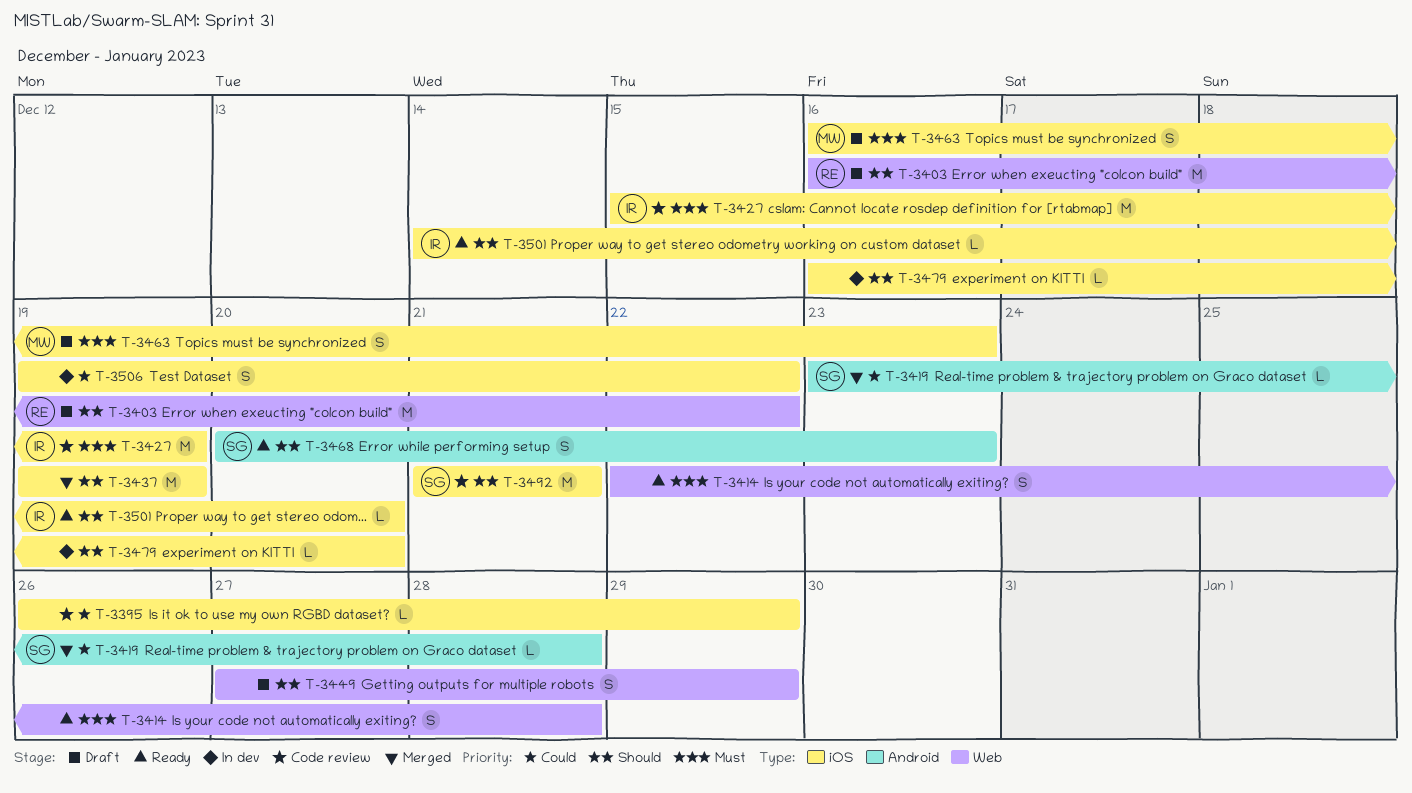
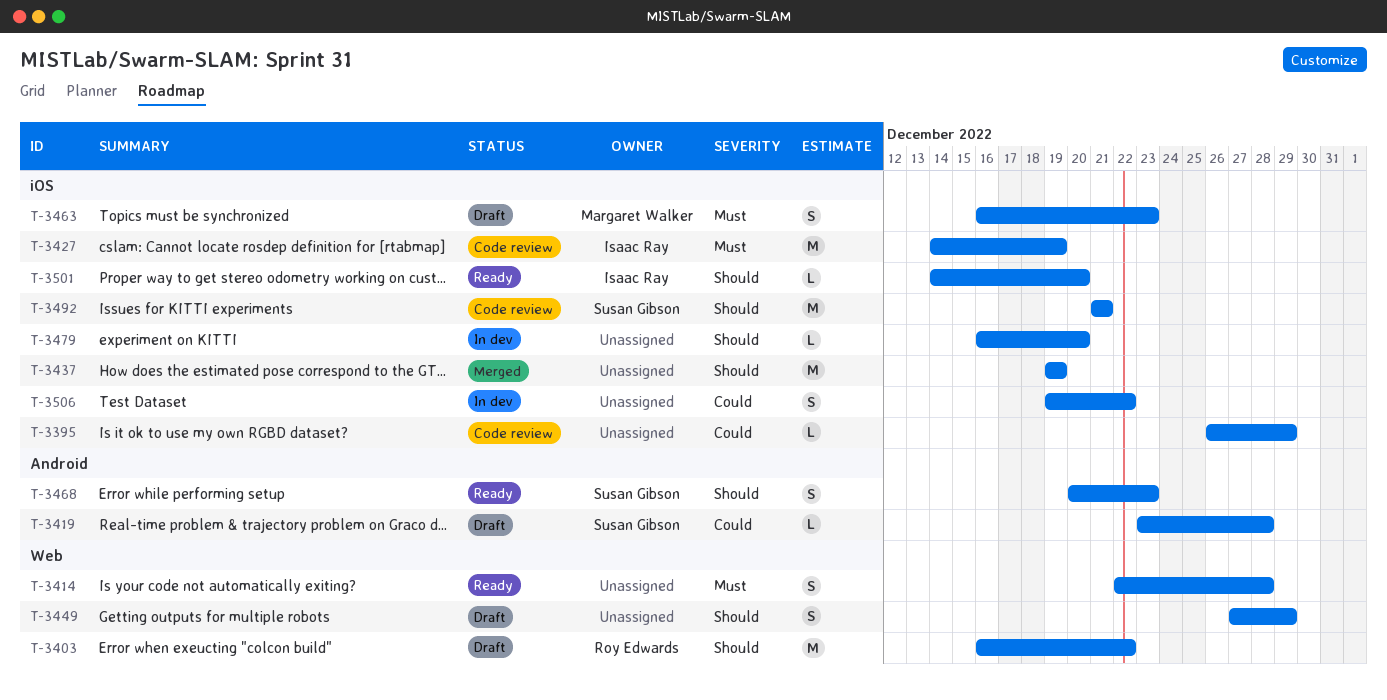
T-3419, status: Merged -> Draft
T-3427, start: Dec 15 -> Dec 14

